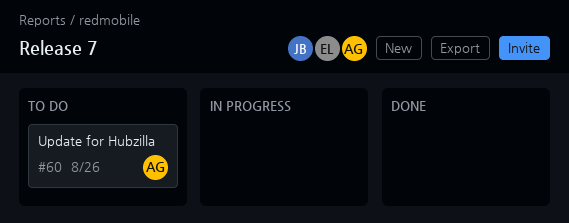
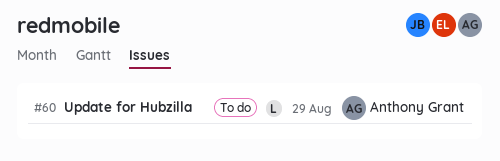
#60, due: Aug 26 -> Aug 29

